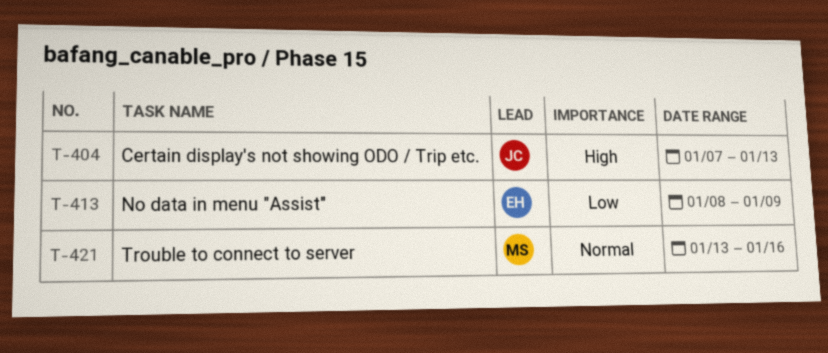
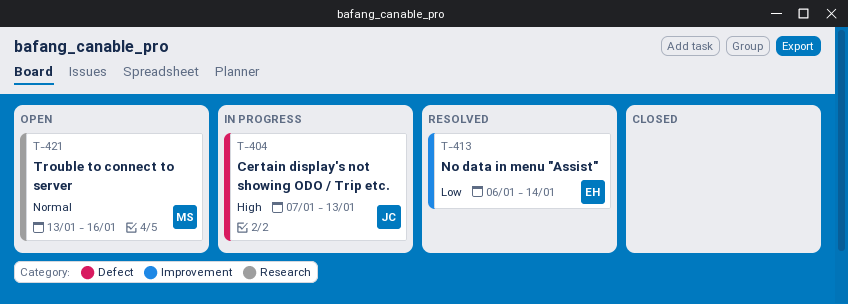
T-413, start: Jan 8 -> Jan 6
T-413, due: Jan 9 -> Jan 14

